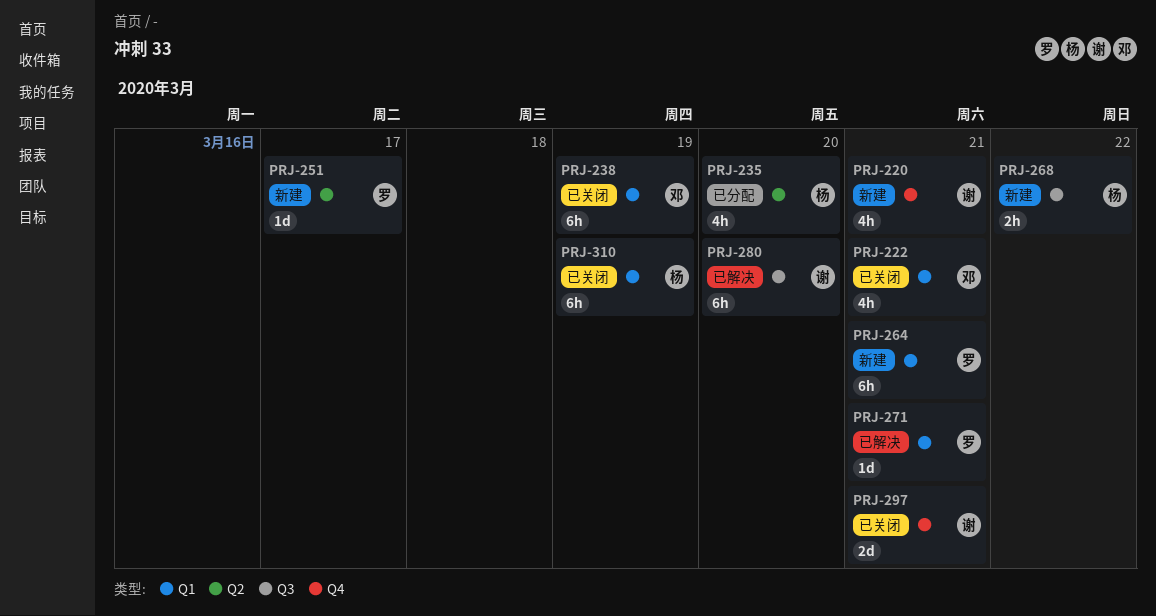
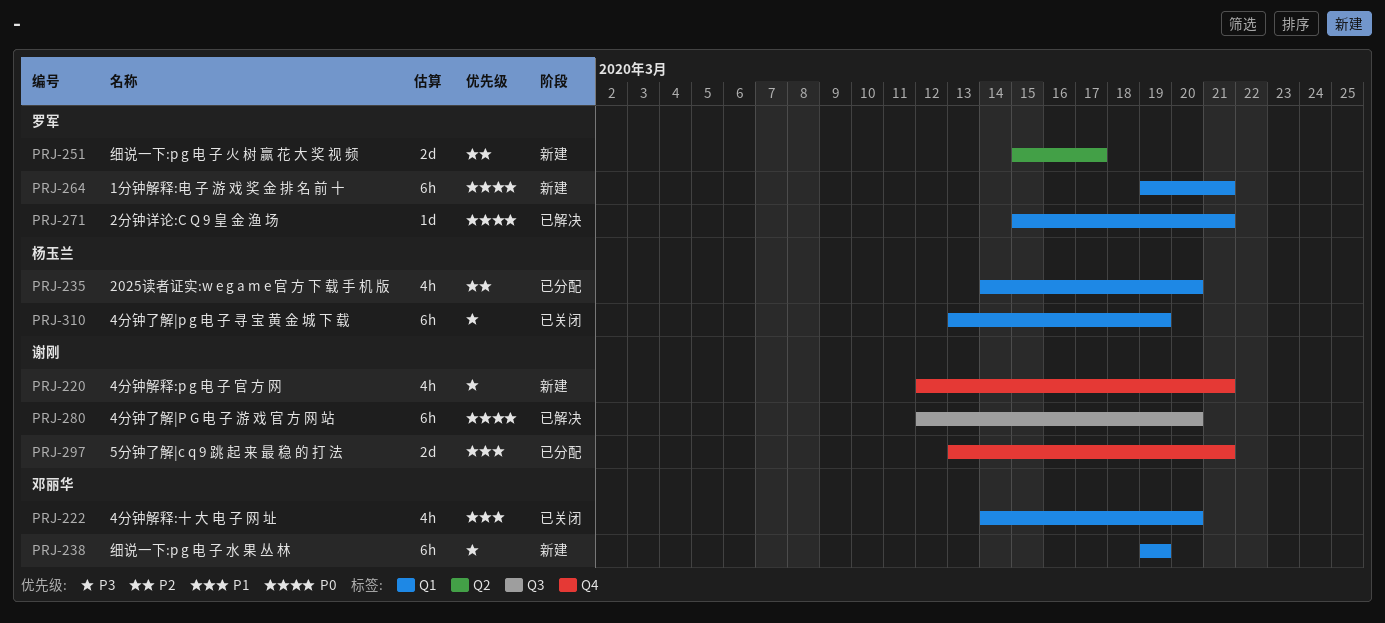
PRJ-222, due: Mar 21 -> Mar 20
PRJ-235, label: Q2 -> Q1
PRJ-238, status: 已关闭 -> 新建
PRJ-251, estimate: 1d -> 2d
PRJ-268: present -> none
PRJ-297, status: 已关闭 -> 已分配

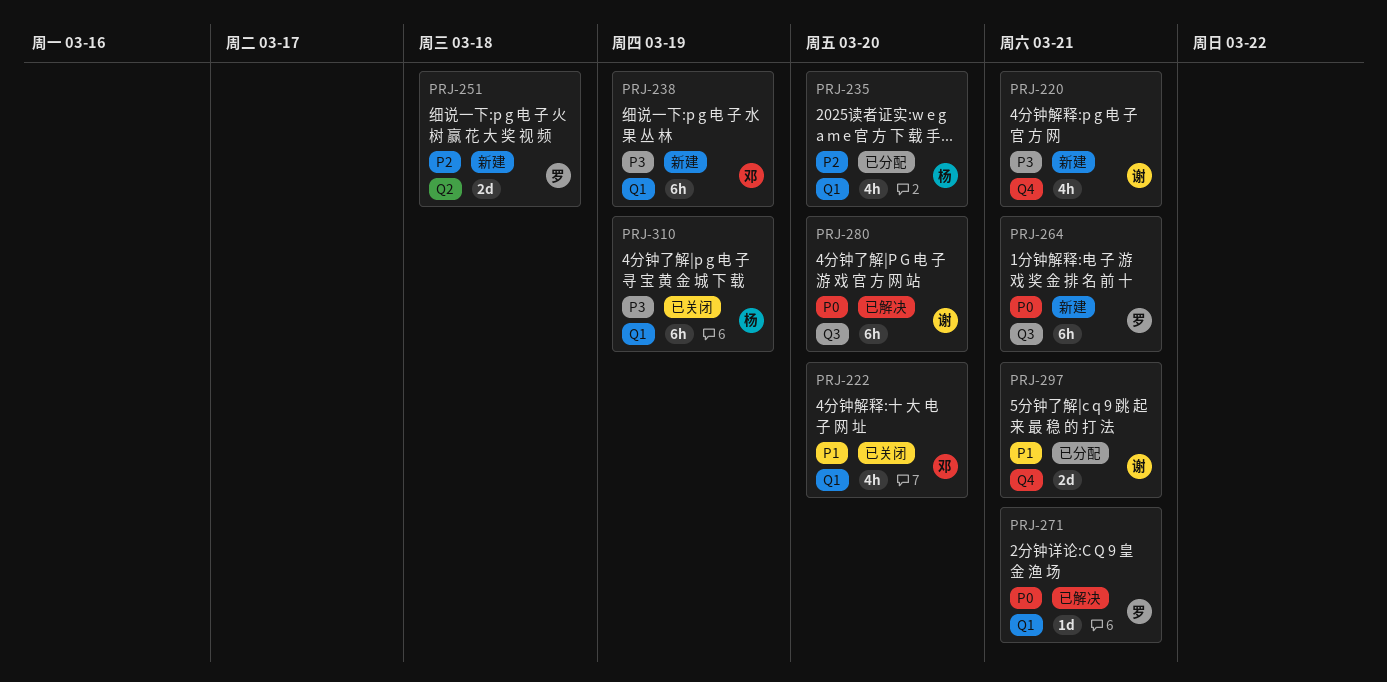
PRJ-251, due: Mar 17 -> Mar 18
PRJ-264, label: Q1 -> Q3

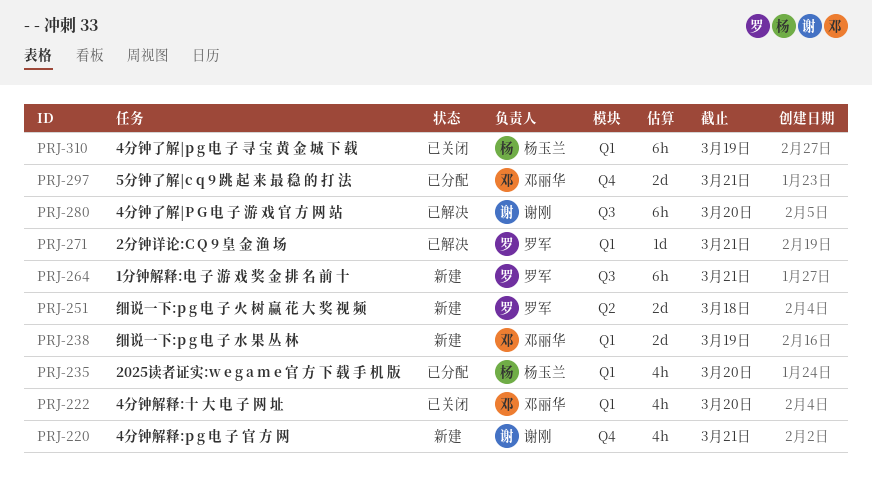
PRJ-238, estimate: 6h -> 2d
PRJ-297, owner: 谢刚 -> 邓丽华

